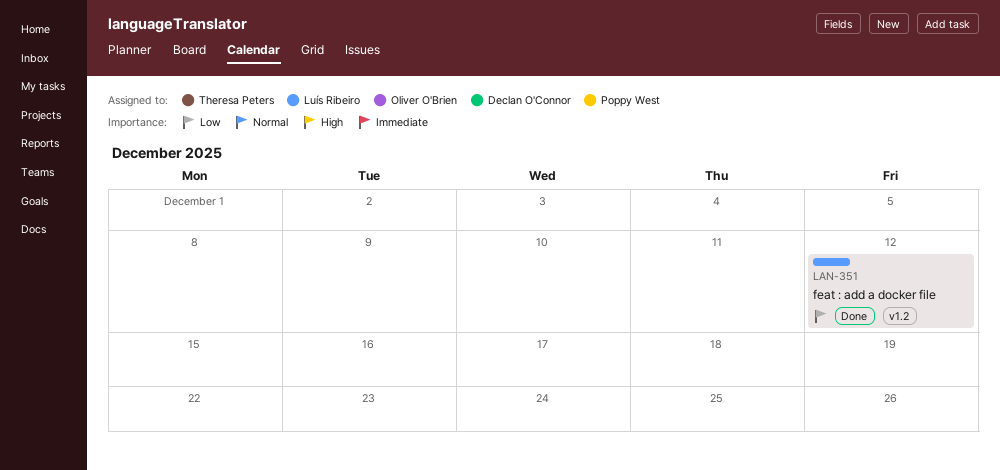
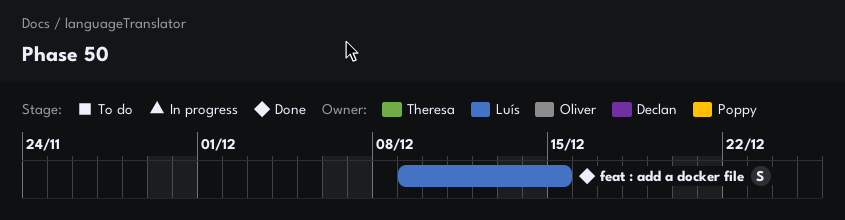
feat : add a docker file, due: Dec 12 -> Dec 15

